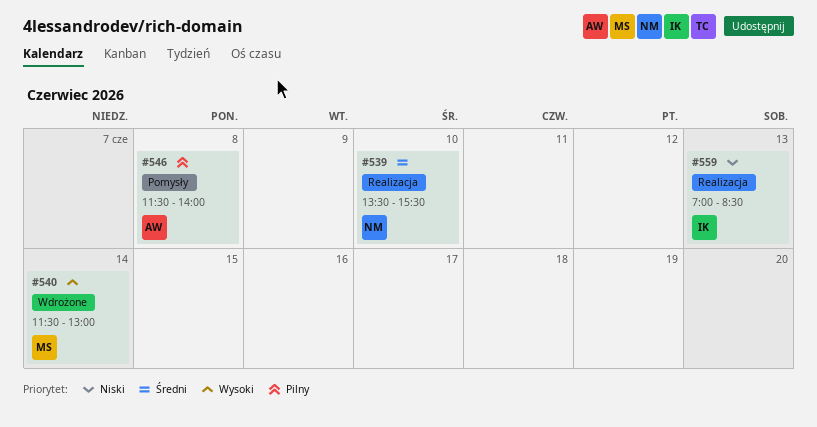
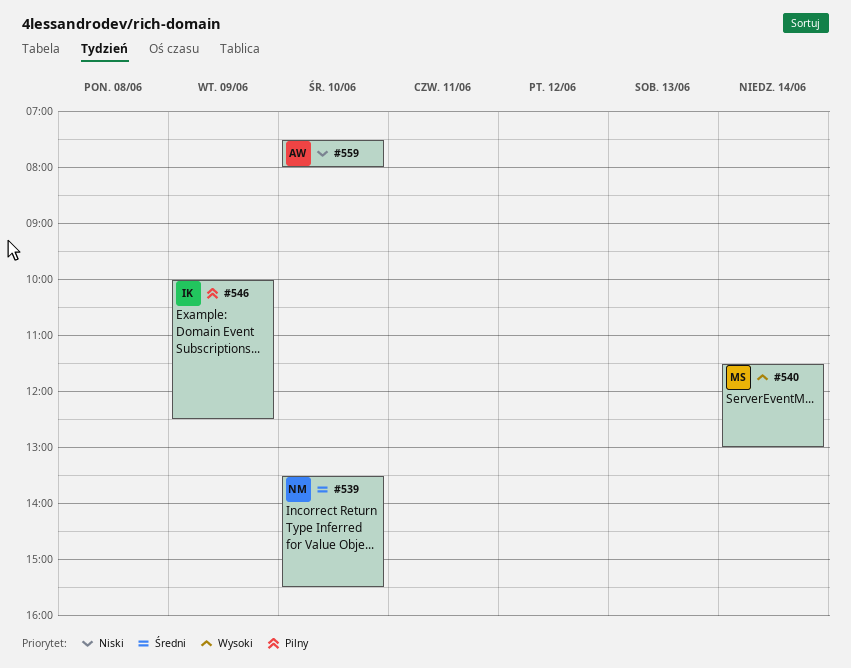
#546, owner: AW -> IK
#546, day: Jun 8 -> Jun 9
#546, begins: 11:30 -> 10:00
#546, ends: 14:00 -> 12:30
#559, owner: IK -> AW
#559, day: Jun 13 -> Jun 10
#559, begins: 07:00 -> 07:30
#559, ends: 08:30 -> 08:00

